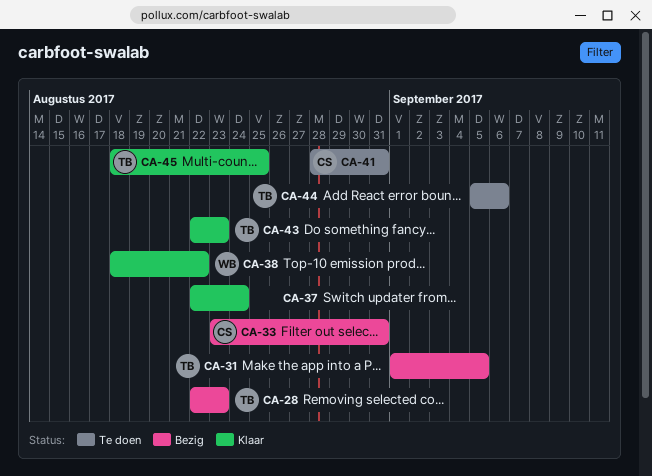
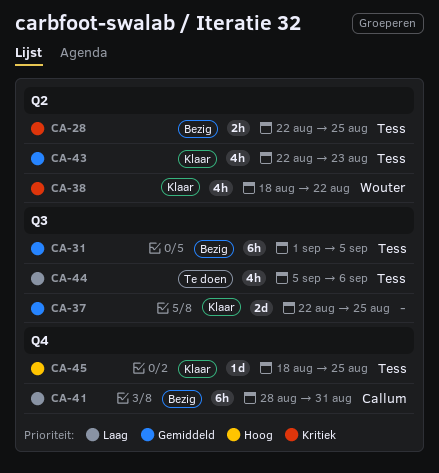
CA-28, due: Aug 23 -> Aug 25
CA-33: present -> none
CA-37, due: Aug 24 -> Aug 25
CA-41, status: Te doen -> Bezig

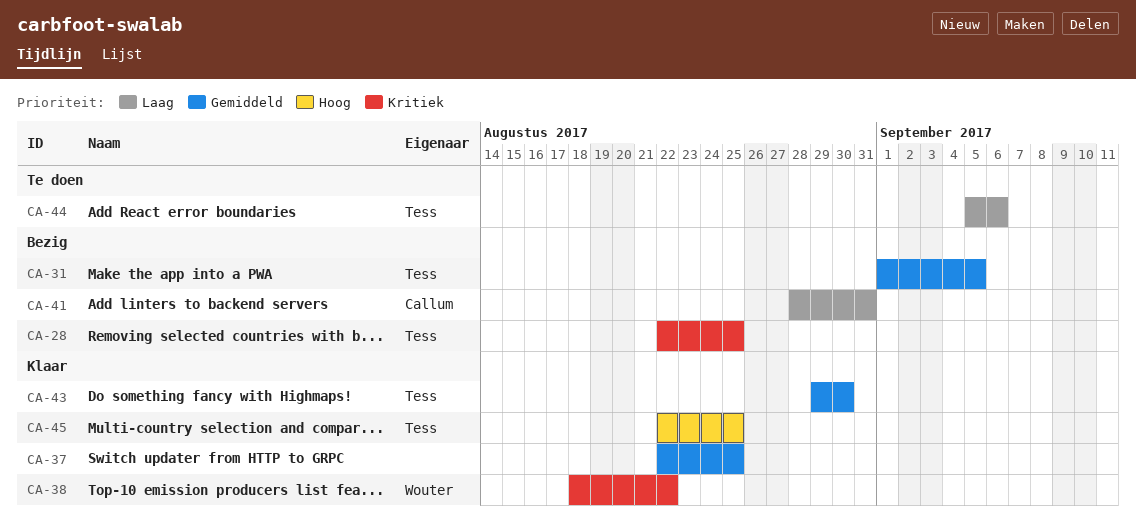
CA-43, start: Aug 22 -> Aug 29
CA-43, due: Aug 23 -> Aug 30
CA-45, start: Aug 18 -> Aug 22

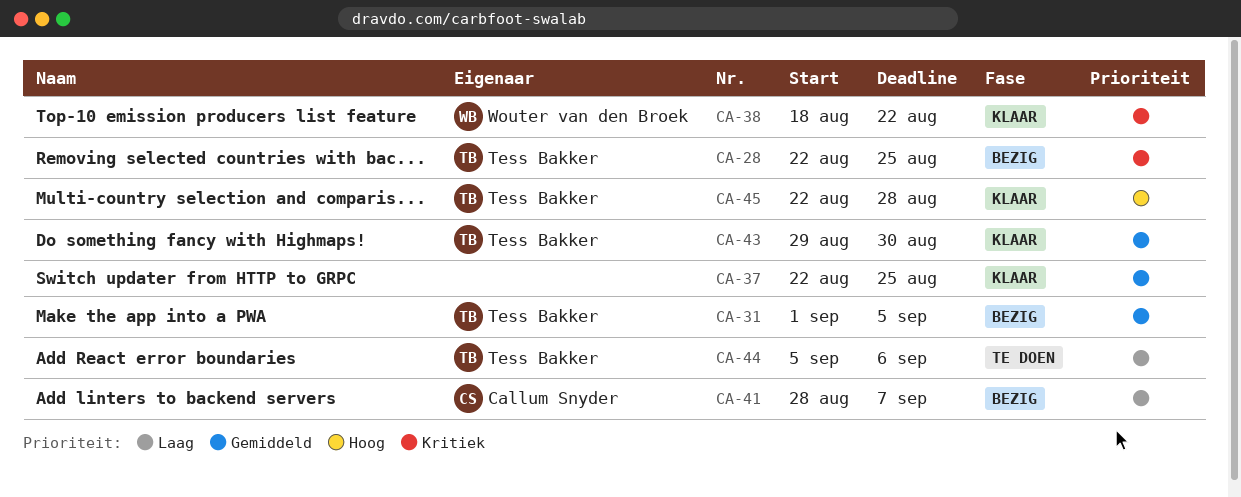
CA-41, due: Aug 31 -> Sep 7
CA-45, due: Aug 25 -> Aug 28

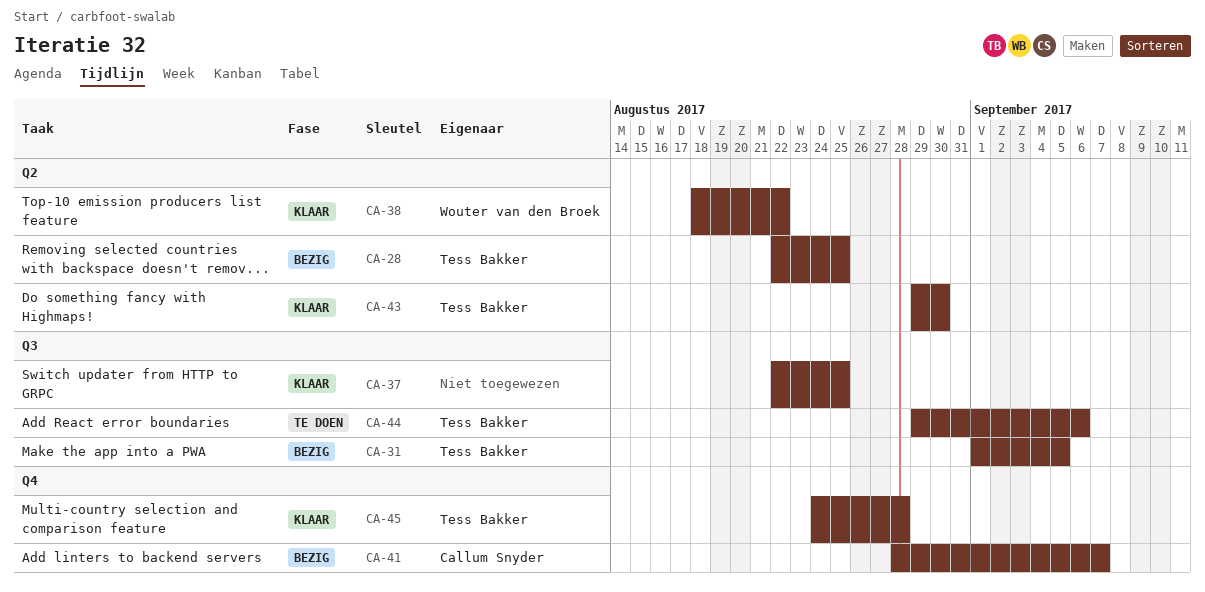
CA-44, start: Sep 5 -> Aug 29
CA-45, start: Aug 22 -> Aug 24

